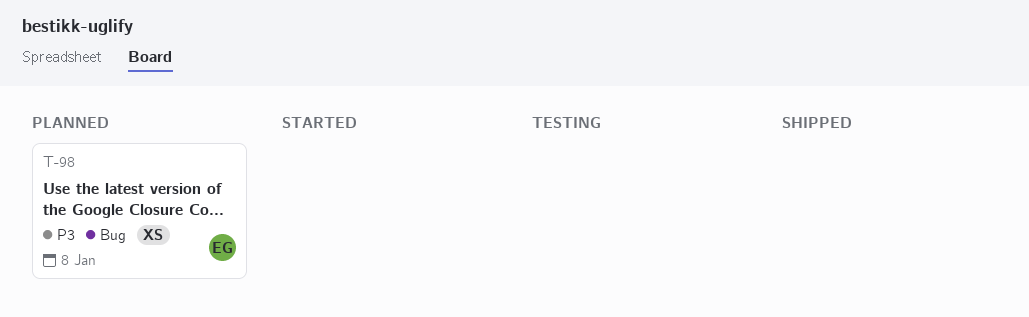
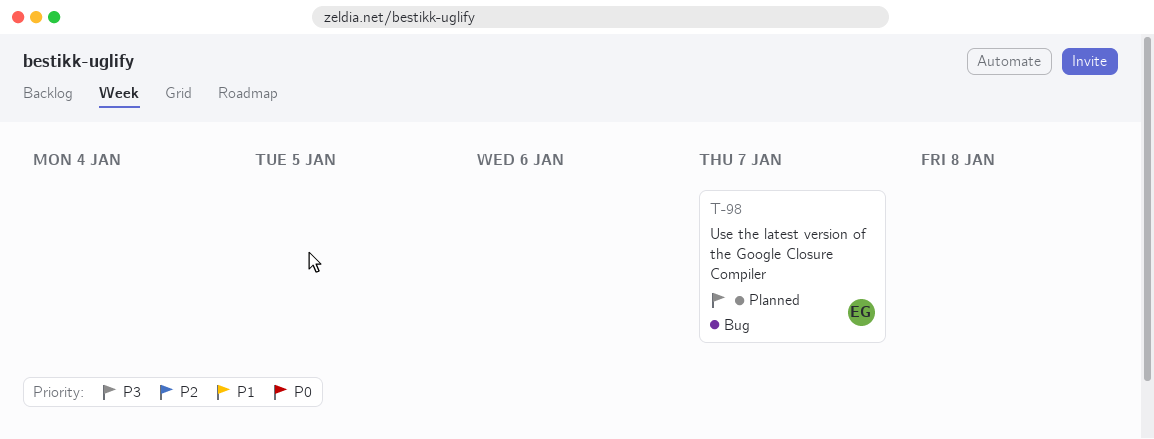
T-98, due: Jan 8 -> Jan 7

